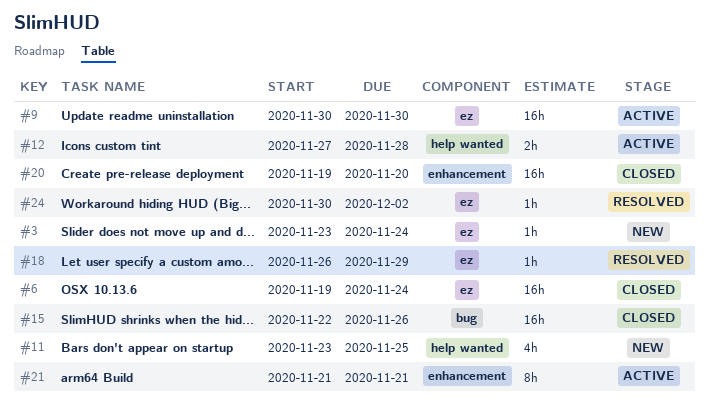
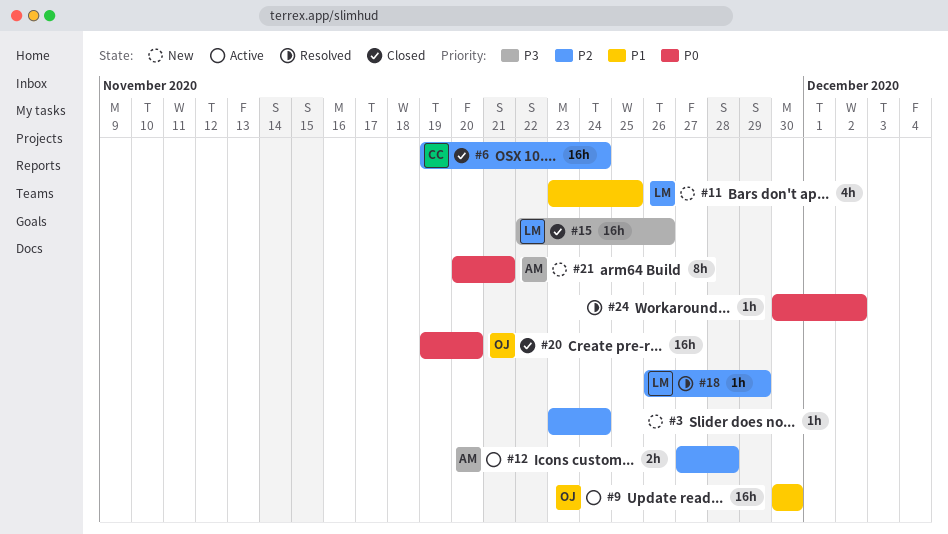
#21, status: Active -> New
#21, start: Nov 21 -> Nov 20

